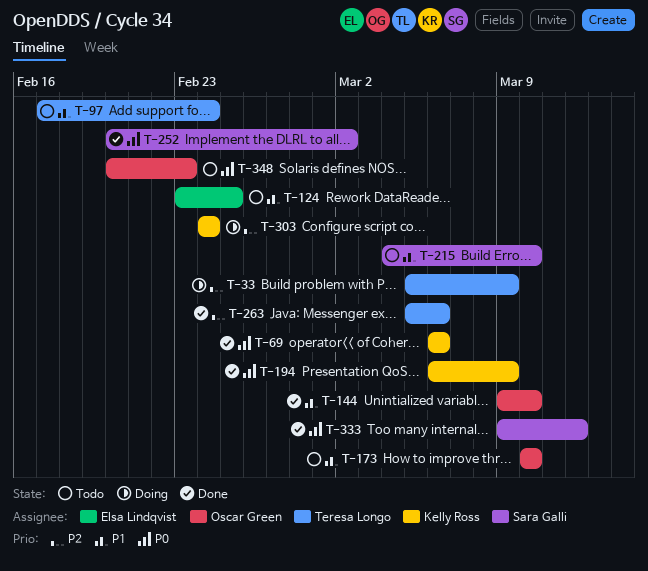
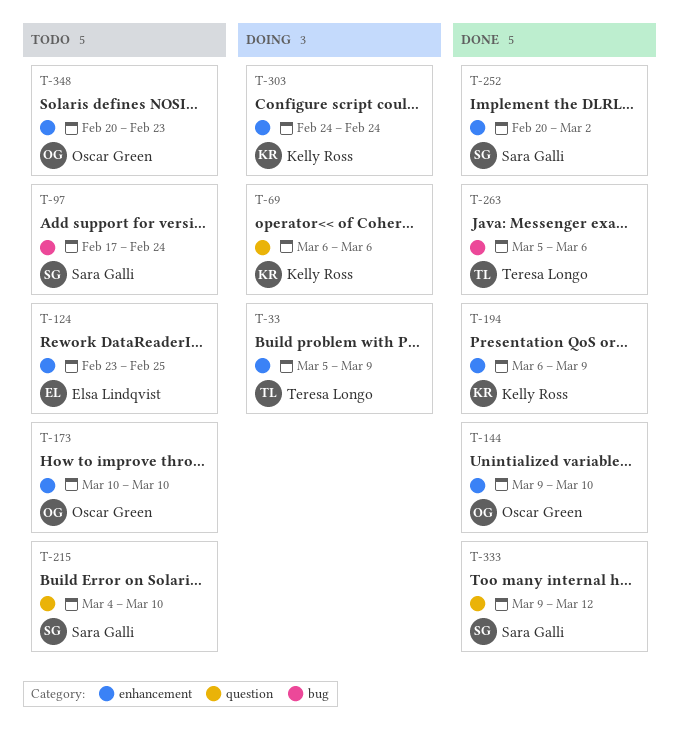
T-69, status: Done -> Doing
T-97, owner: Teresa Longo -> Sara Galli

